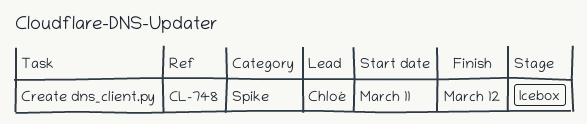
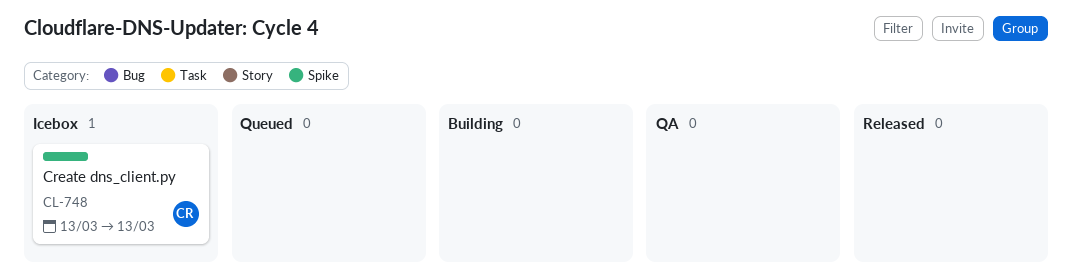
CL-748, start: Mar 11 -> Mar 13
CL-748, due: Mar 12 -> Mar 13

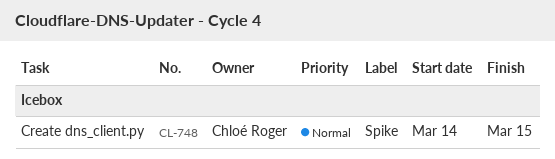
CL-748, start: Mar 13 -> Mar 14
CL-748, due: Mar 13 -> Mar 15

